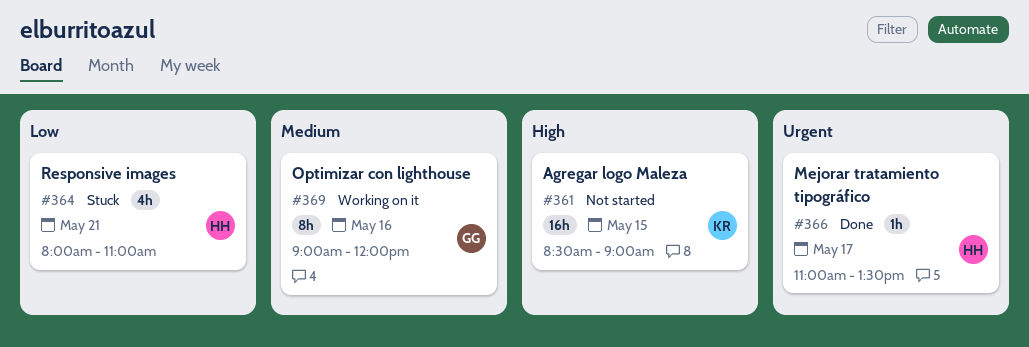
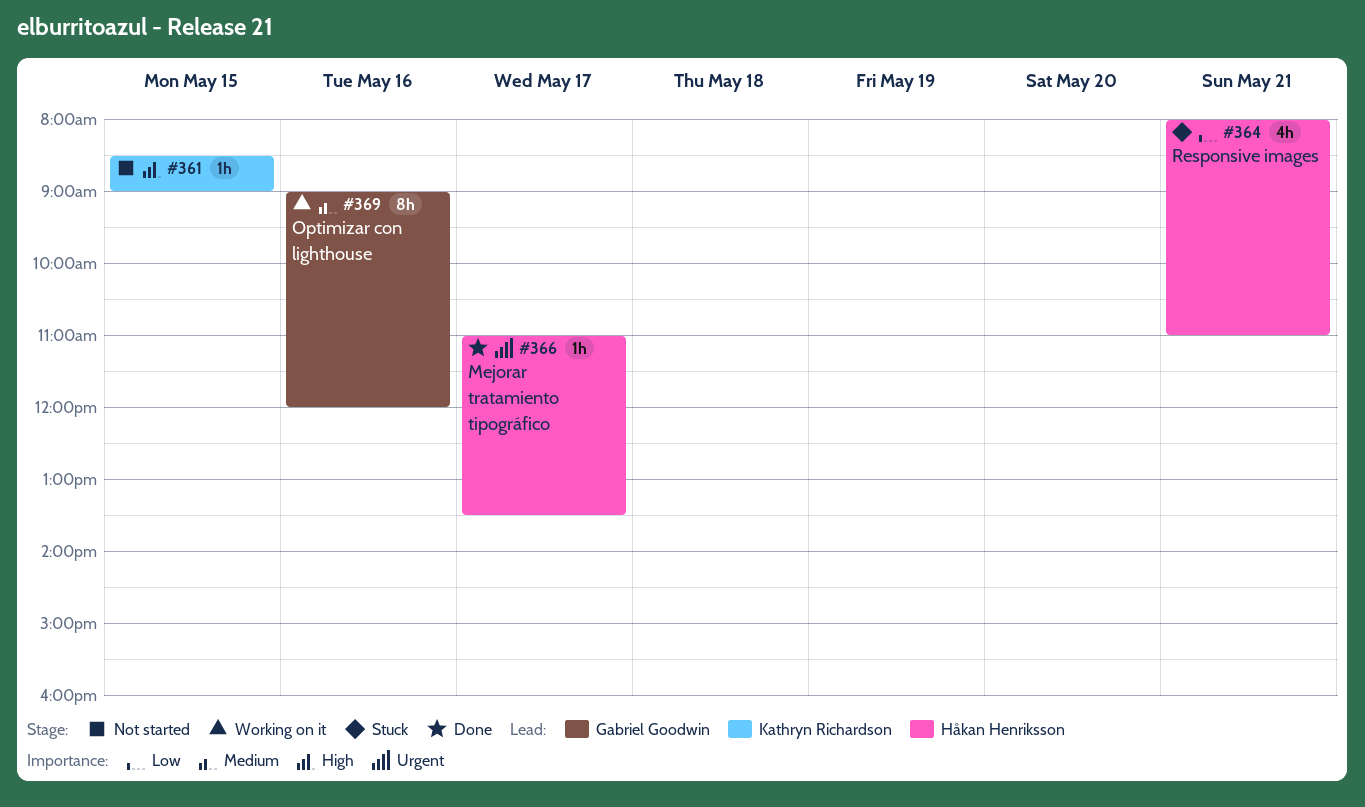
#361, estimate: 16h -> 1h

